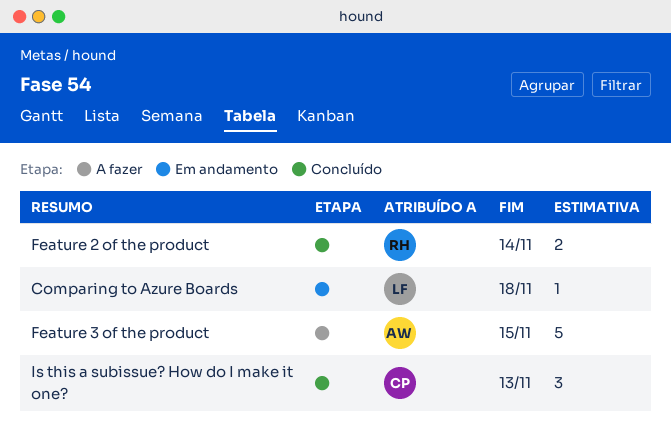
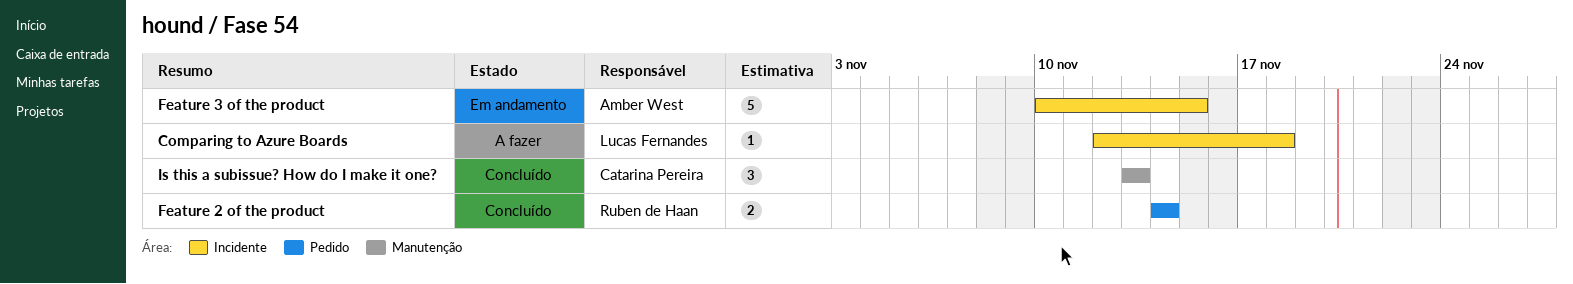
Comparing to Azure Boards, status: Em andamento -> A fazer
Feature 3 of the product, status: A fazer -> Em andamento

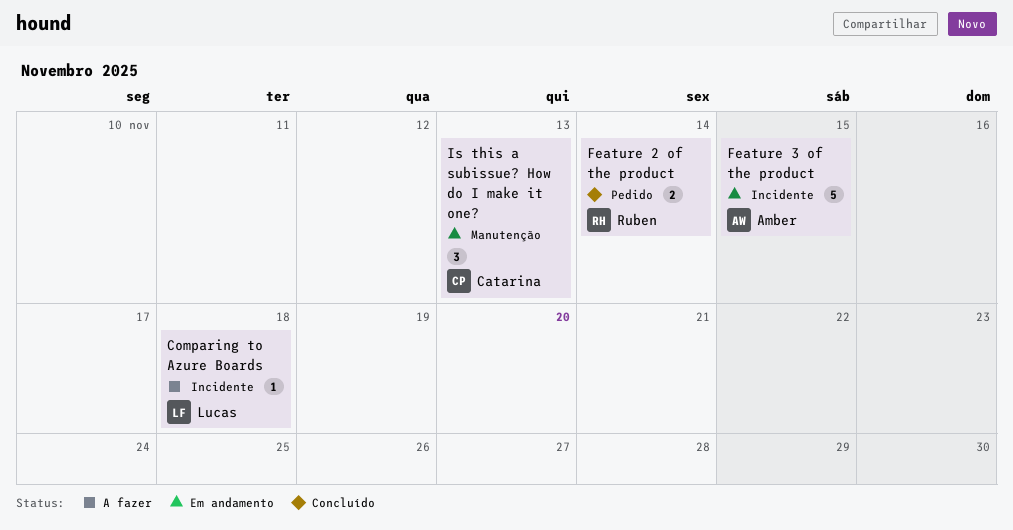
Is this a subissue? How do I make it one?, status: Concluído -> Em andamento

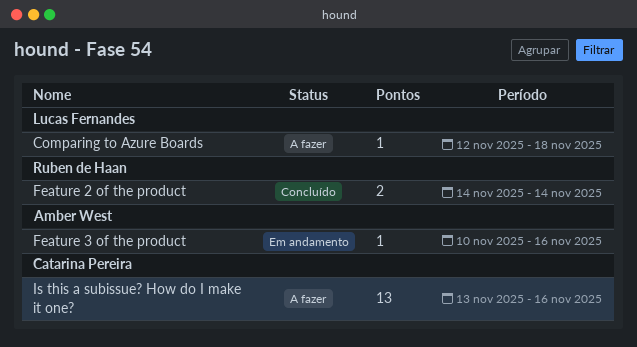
Feature 3 of the product, estimate: 5 -> 1
Feature 3 of the product, due: Nov 15 -> Nov 16
Is this a subissue? How do I make it one?, status: Em andamento -> A fazer
Is this a subissue? How do I make it one?, estimate: 3 -> 13
Is this a subissue? How do I make it one?, due: Nov 13 -> Nov 16

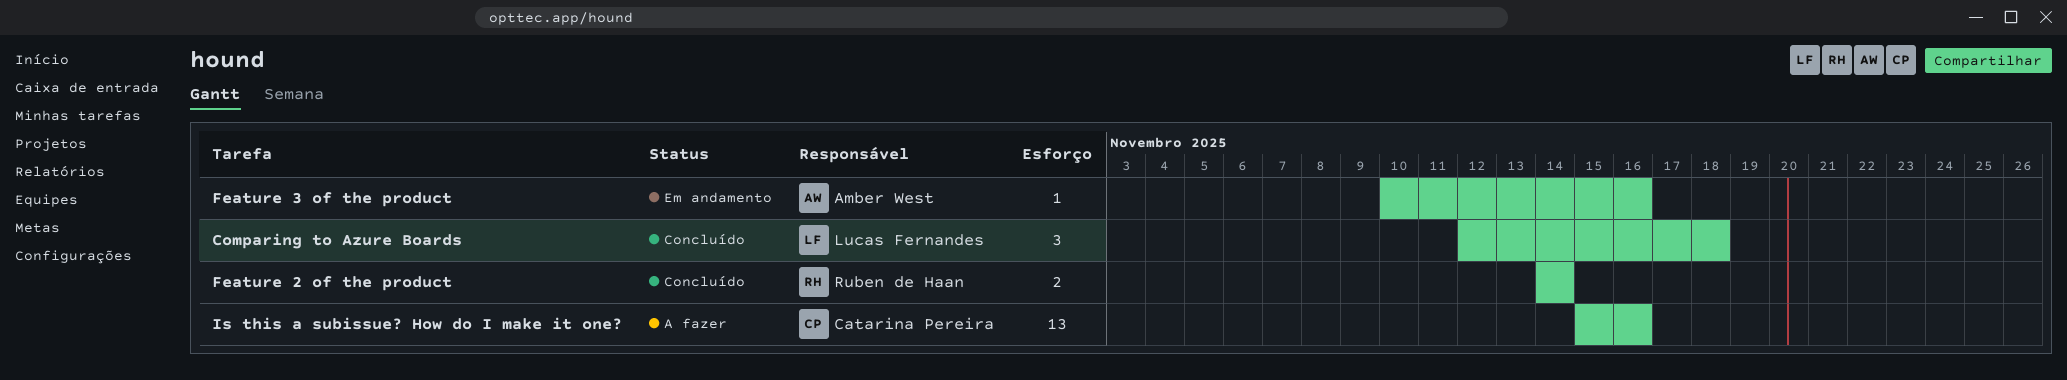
Comparing to Azure Boards, status: A fazer -> Concluído
Comparing to Azure Boards, estimate: 1 -> 3
Is this a subissue? How do I make it one?, start: Nov 13 -> Nov 15

